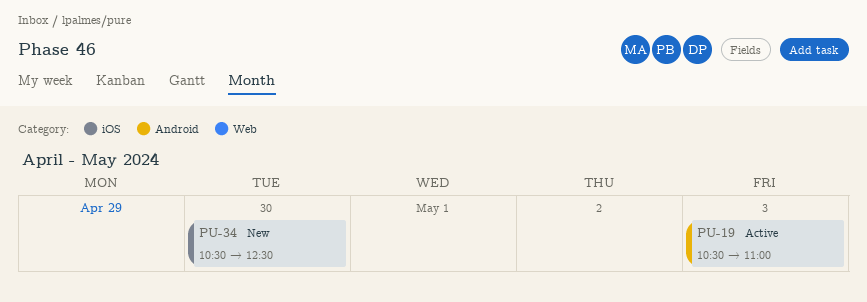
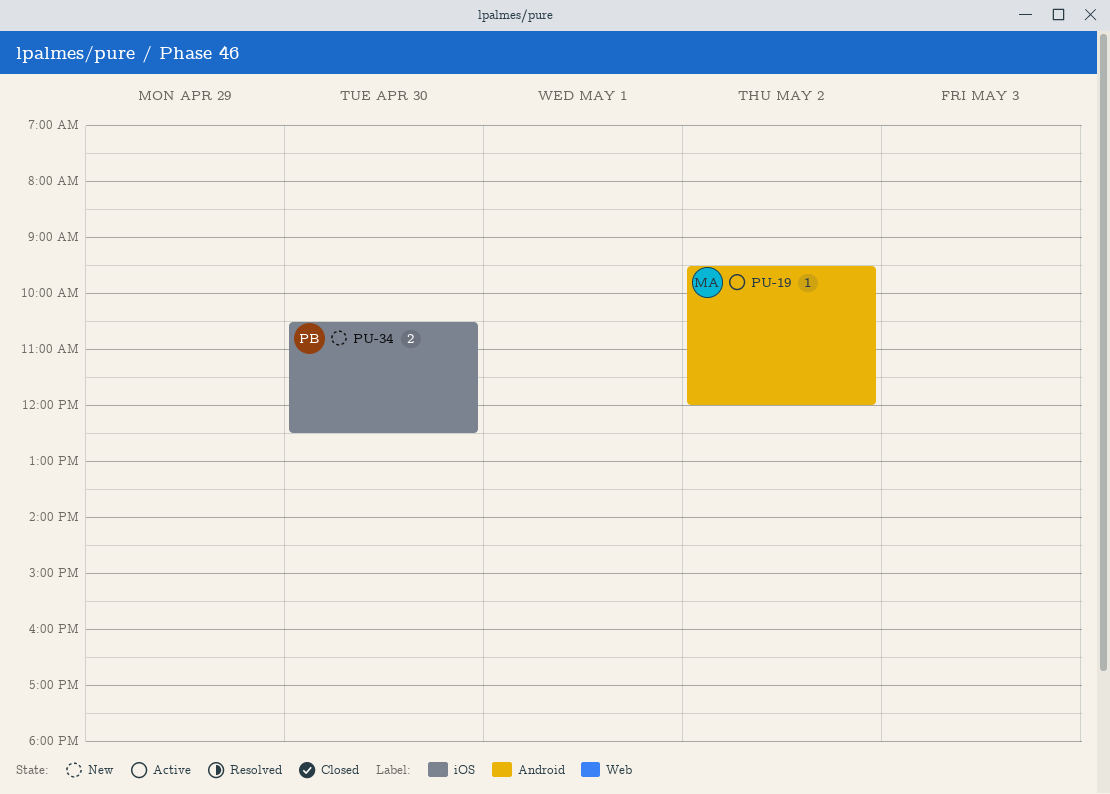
PU-19, day: May 3 -> May 2
PU-19, begins: 10:30 -> 09:30
PU-19, ends: 11:00 -> 12:00

